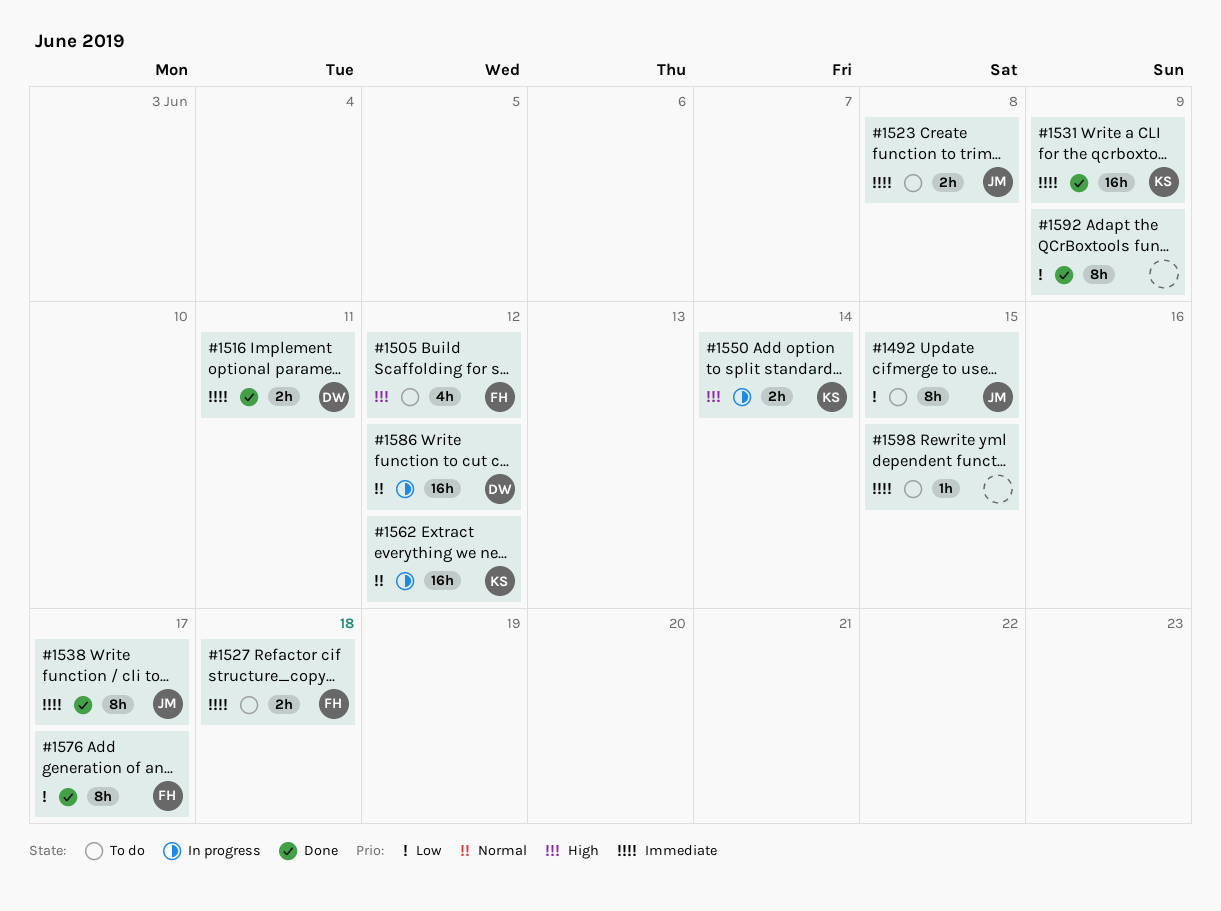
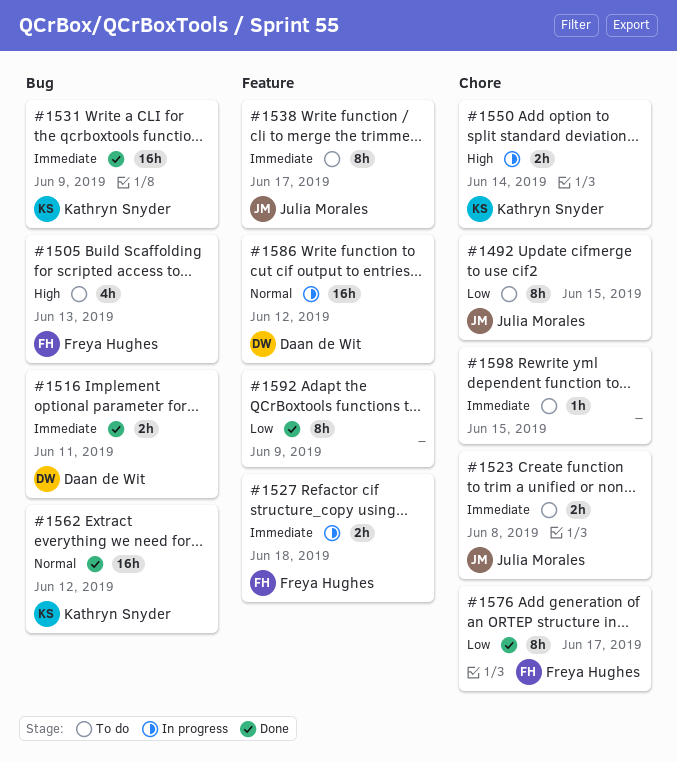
#1505, due: Jun 12 -> Jun 13
#1527, status: To do -> In progress
#1538, status: Done -> To do
#1562, status: In progress -> Done

